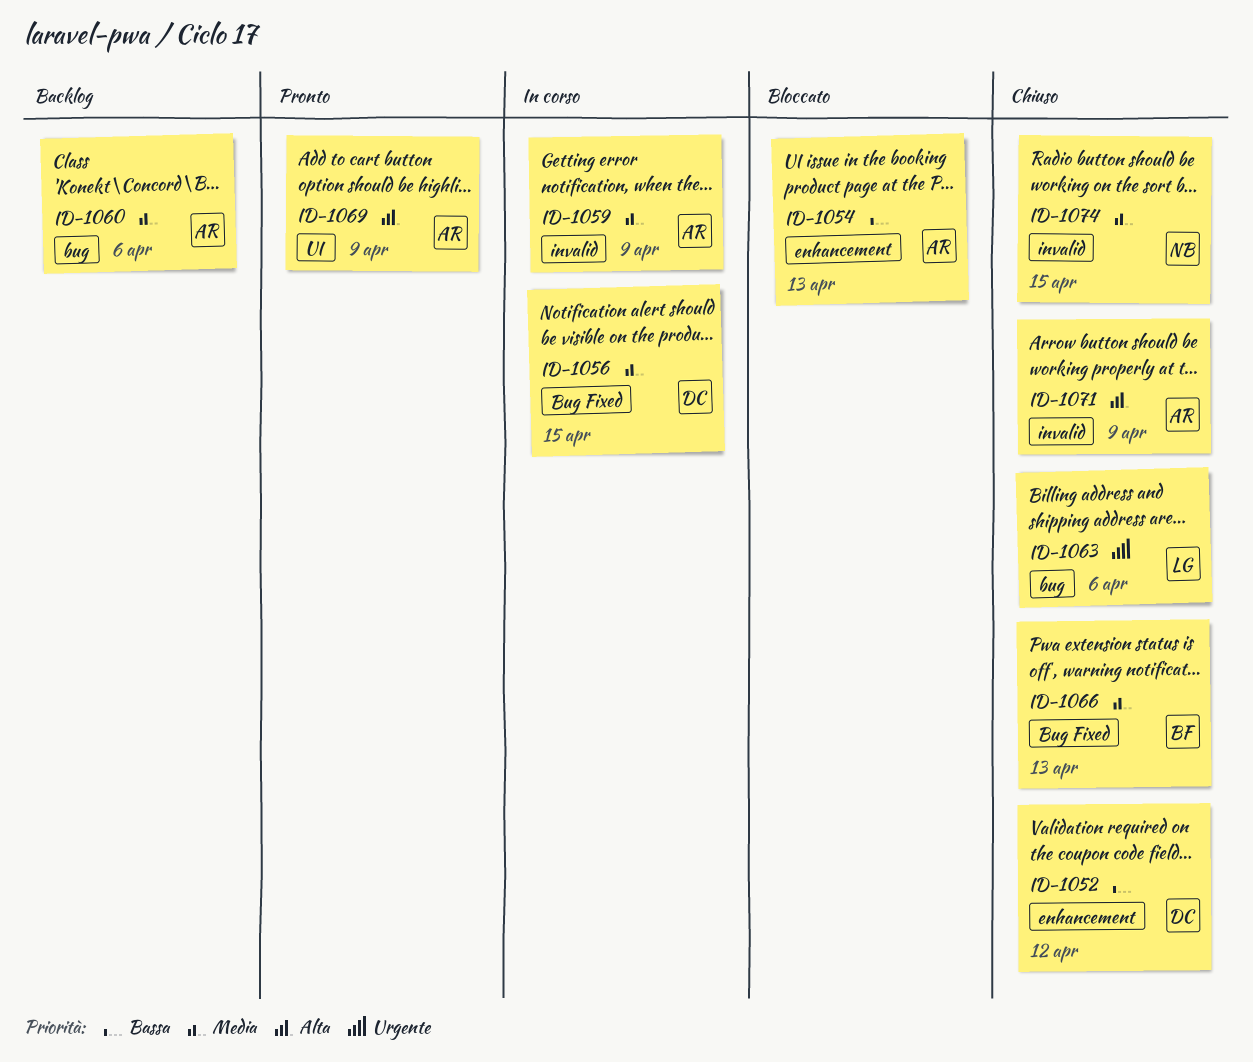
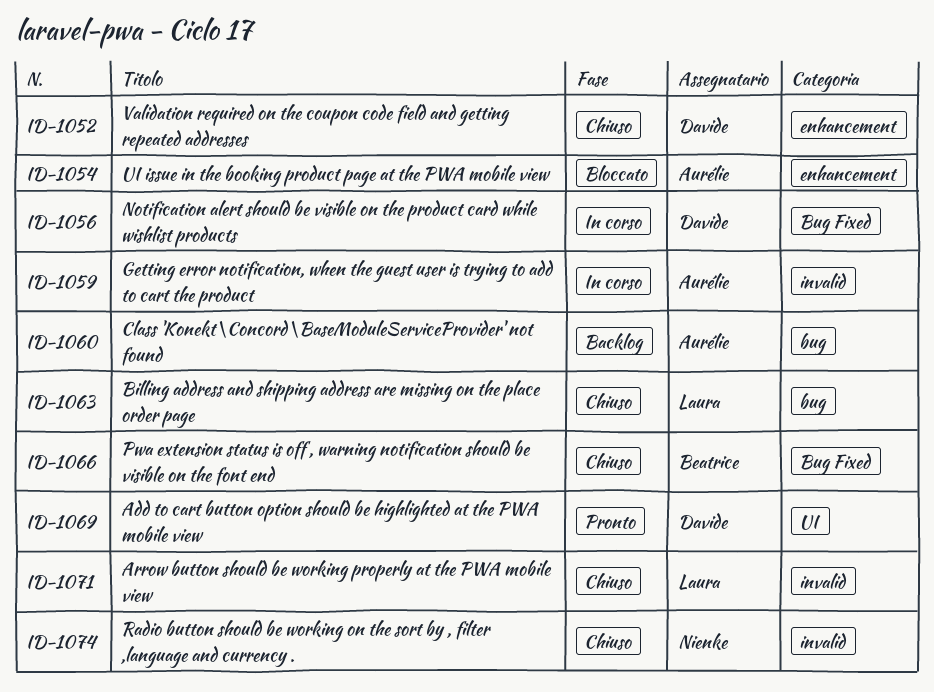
ID-1069, owner: Aurélie -> Davide
ID-1071, owner: Aurélie -> Laura

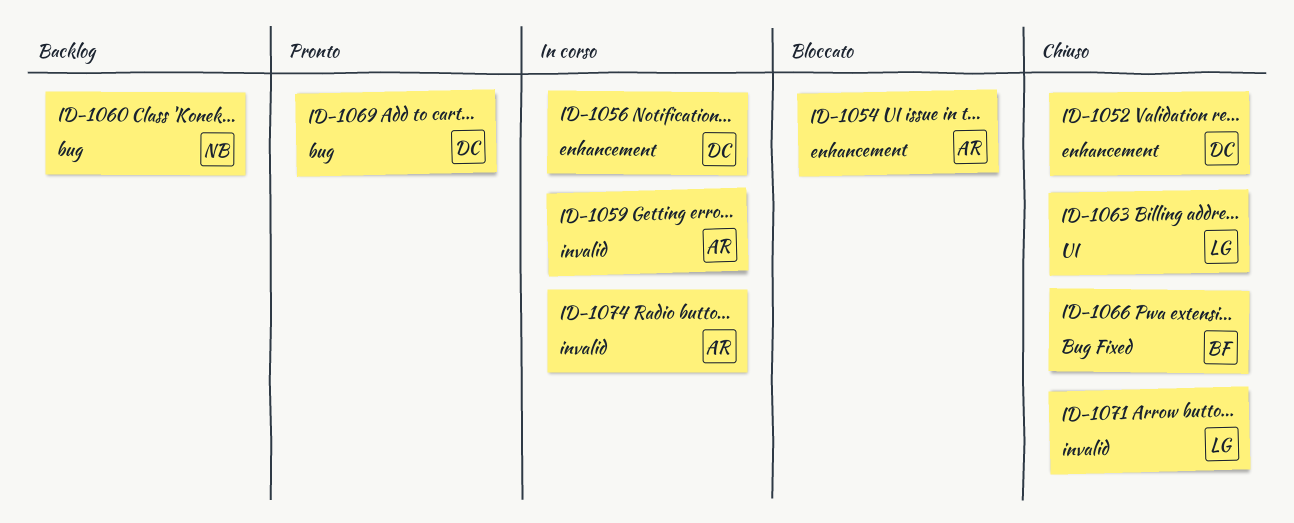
ID-1056, label: Bug Fixed -> enhancement
ID-1060, owner: Aurélie -> Nienke
ID-1063, label: bug -> UI
ID-1069, label: UI -> bug
ID-1074, status: Chiuso -> In corso
ID-1074, owner: Nienke -> Aurélie

